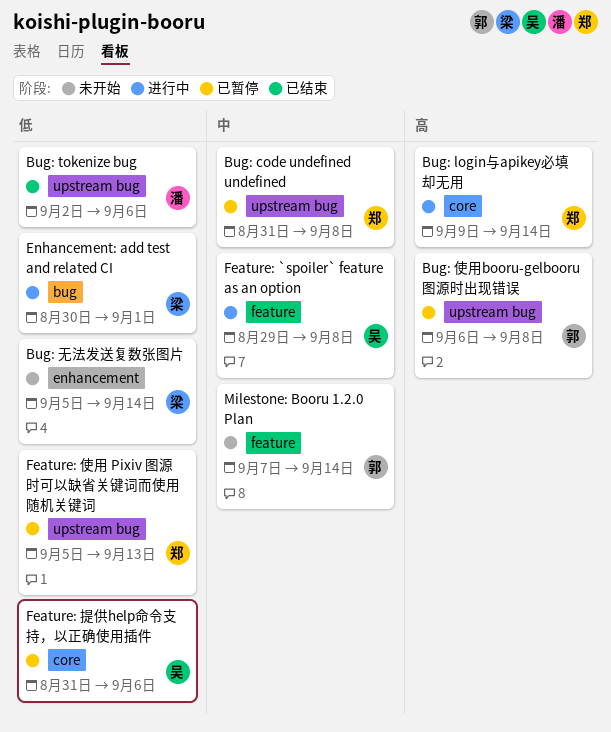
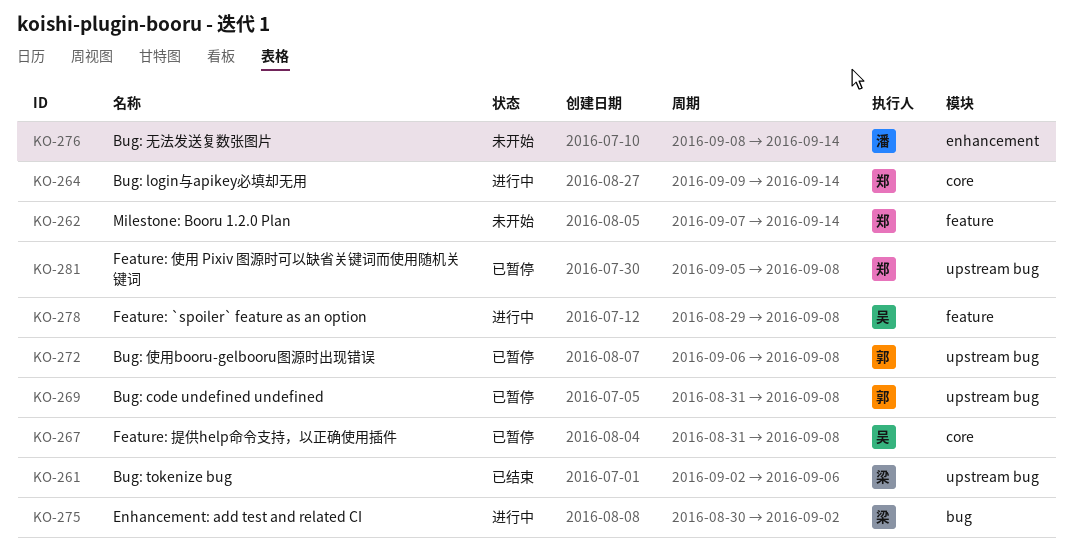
Bug: code undefined undefined, owner: 郑 -> 郭
Bug: tokenize bug, owner: 潘 -> 梁
Bug: 无法发送复数张图片, owner: 梁 -> 潘
Bug: 无法发送复数张图片, start: Sep 5 -> Sep 8
Enhancement: add test and related CI, due: Sep 1 -> Sep 2
Feature: 使用 Pixiv 图源时可以缺省关键词而使用随机关键词, due: Sep 13 -> Sep 8
Feature: 提供help命令支持，以正确使用插件, due: Sep 6 -> Sep 8
Milestone: Booru 1.2.0 Plan, owner: 郭 -> 郑

